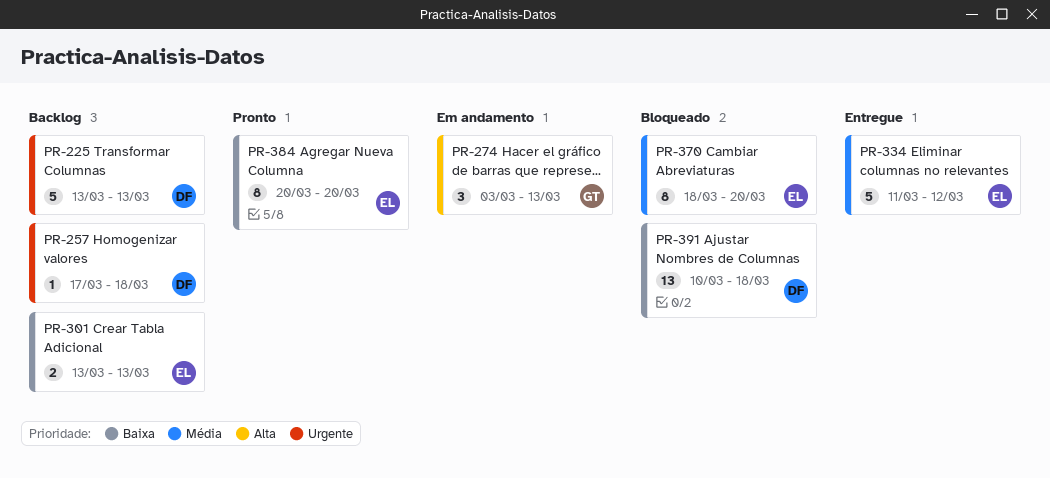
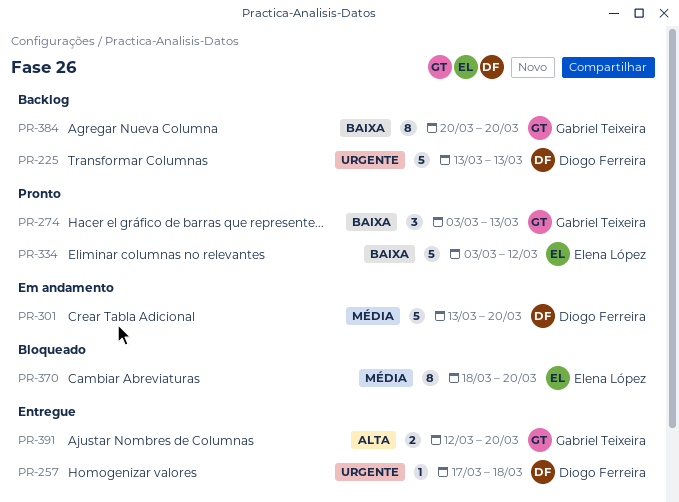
PR-257, status: Backlog -> Entregue
PR-274, status: Em andamento -> Pronto
PR-274, priority: Alta -> Baixa
PR-301, status: Backlog -> Em andamento
PR-301, owner: Elena López -> Diogo Ferreira
PR-301, priority: Baixa -> Média
PR-301, estimate: 2 -> 5
PR-301, due: Mar 13 -> Mar 20
PR-334, status: Entregue -> Pronto
PR-334, priority: Média -> Baixa
PR-334, start: Mar 11 -> Mar 3
PR-384, status: Pronto -> Backlog
PR-384, owner: Elena López -> Gabriel Teixeira
PR-391, status: Bloqueado -> Entregue
PR-391, owner: Diogo Ferreira -> Gabriel Teixeira
PR-391, priority: Baixa -> Alta
PR-391, estimate: 13 -> 2
PR-391, start: Mar 10 -> Mar 12
PR-391, due: Mar 18 -> Mar 20

